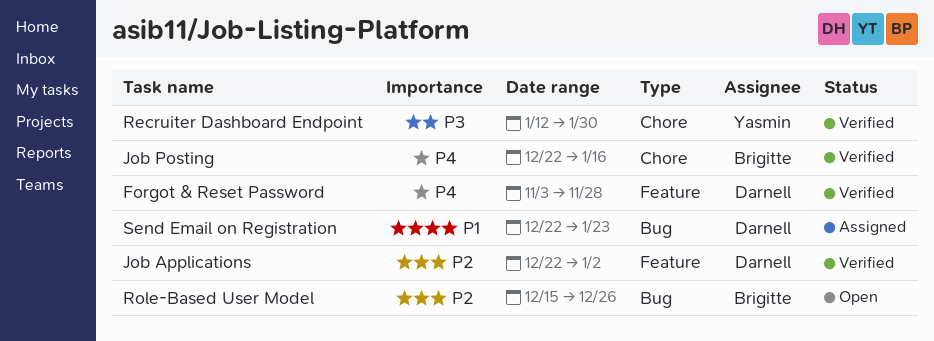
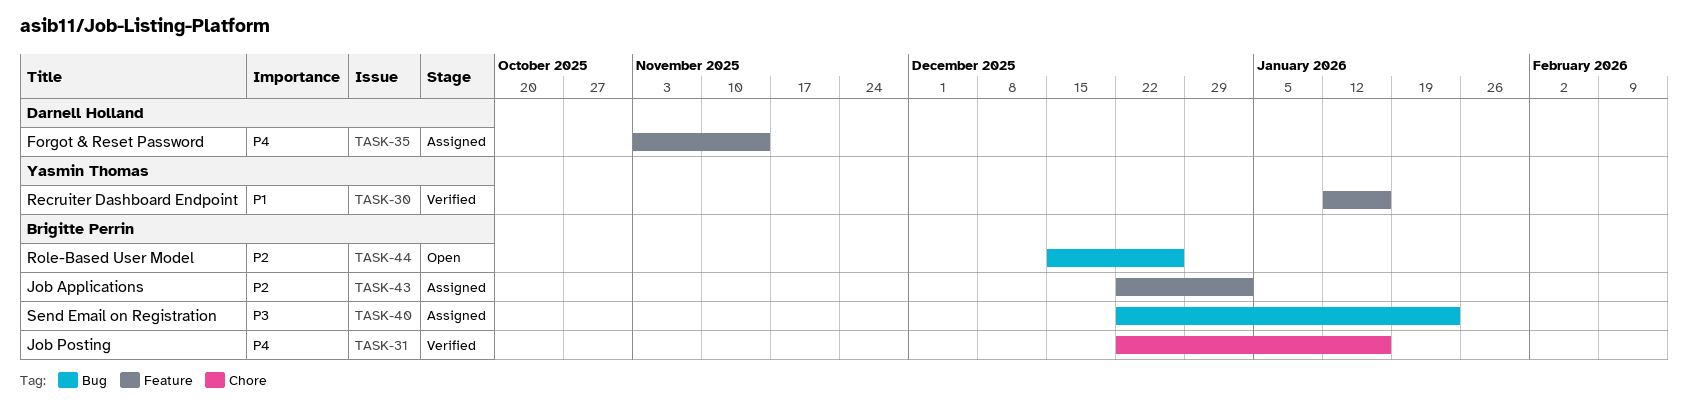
Forgot & Reset Password, status: Verified -> Assigned
Forgot & Reset Password, due: Nov 28 -> Nov 14
Job Applications, status: Verified -> Assigned
Job Applications, owner: Darnell Holland -> Brigitte Perrin
Recruiter Dashboard Endpoint, priority: P3 -> P1
Recruiter Dashboard Endpoint, label: Chore -> Feature
Recruiter Dashboard Endpoint, due: Jan 30 -> Jan 16
Send Email on Registration, owner: Darnell Holland -> Brigitte Perrin
Send Email on Registration, priority: P1 -> P3

